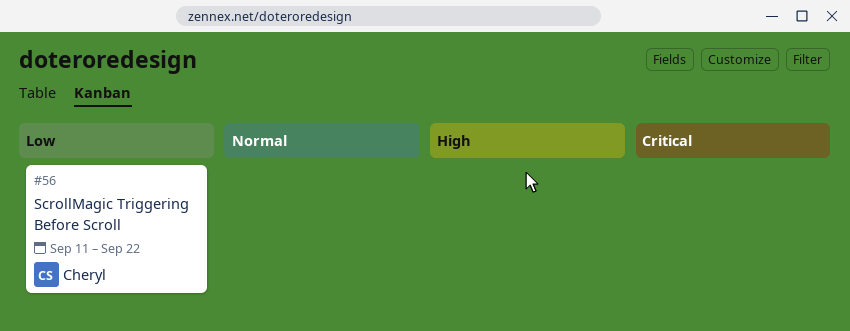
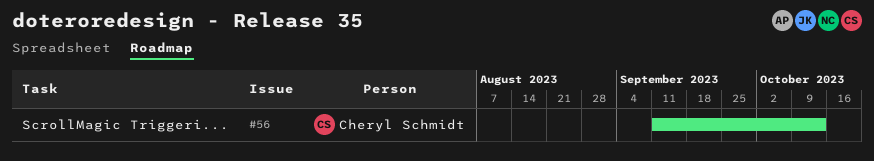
#56, due: Sep 22 -> Oct 13

